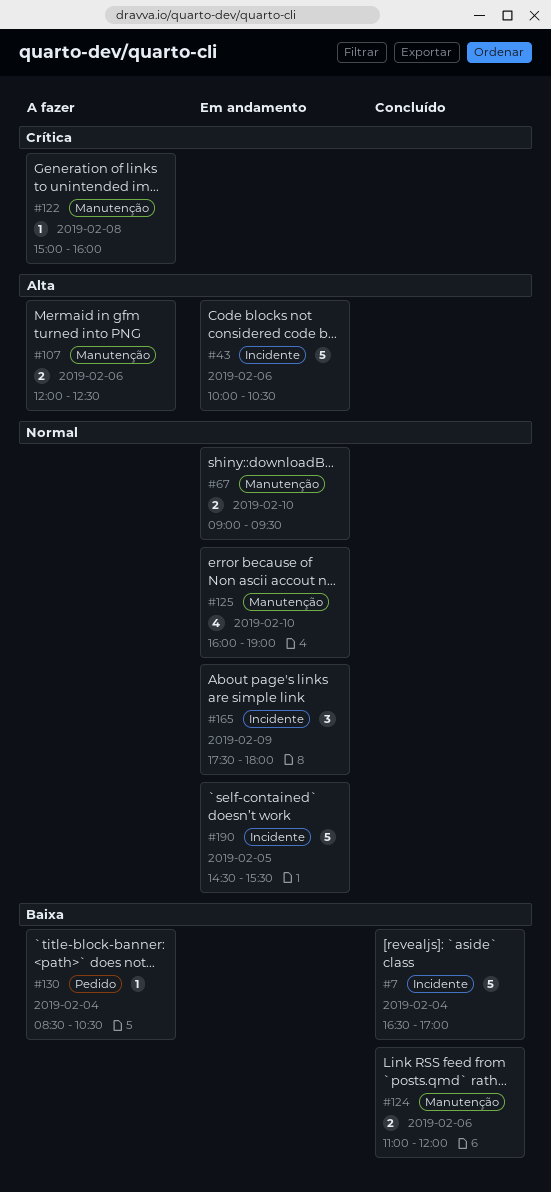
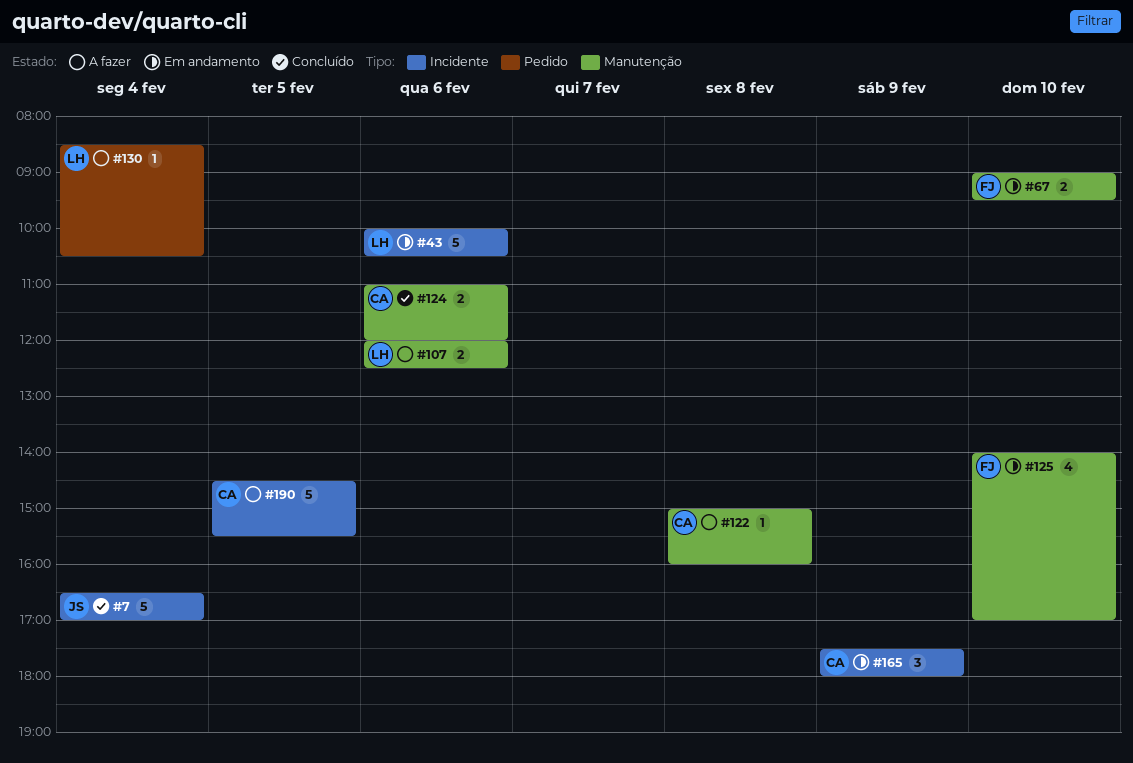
#125, begins: 16:00 -> 14:00
#125, ends: 19:00 -> 17:00
#190, status: Em andamento -> A fazer

